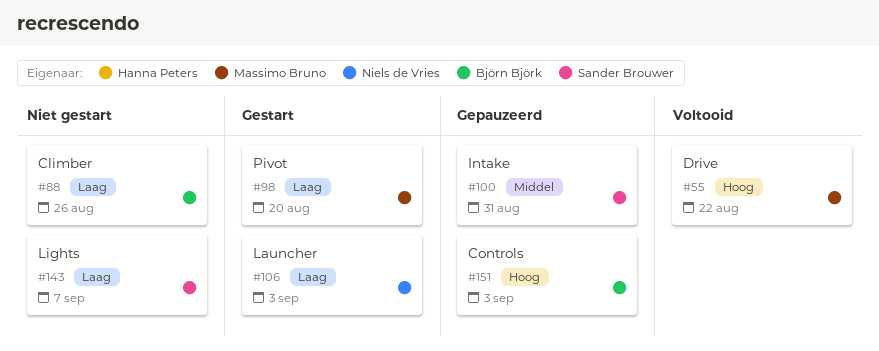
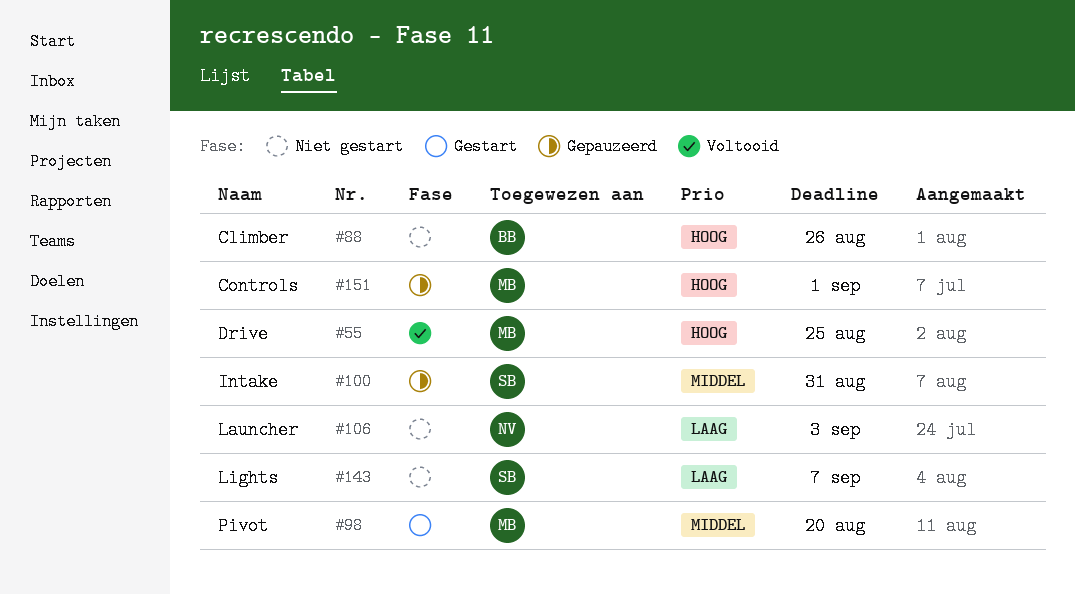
#55, due: Aug 22 -> Aug 25
#88, priority: Laag -> Hoog
#98, priority: Laag -> Middel
#106, status: Gestart -> Niet gestart
#151, owner: Björn Björk -> Massimo Bruno
#151, due: Sep 3 -> Sep 1

